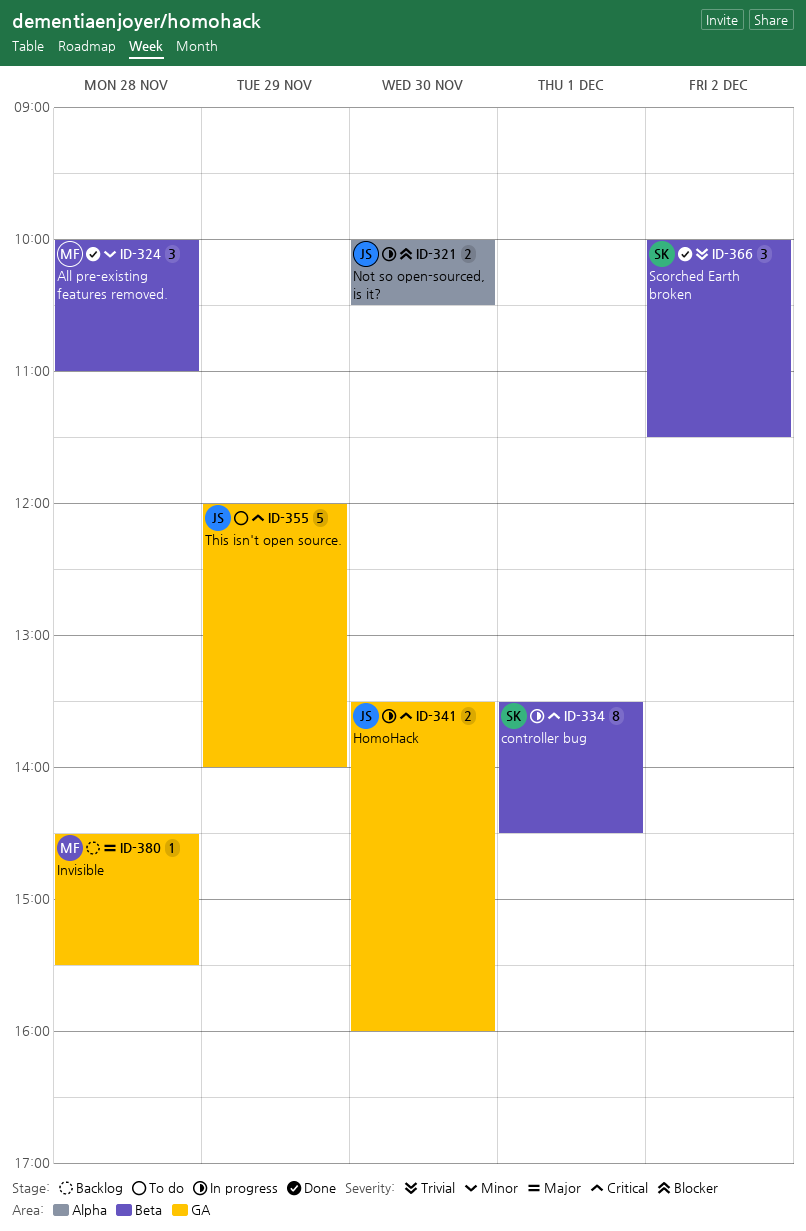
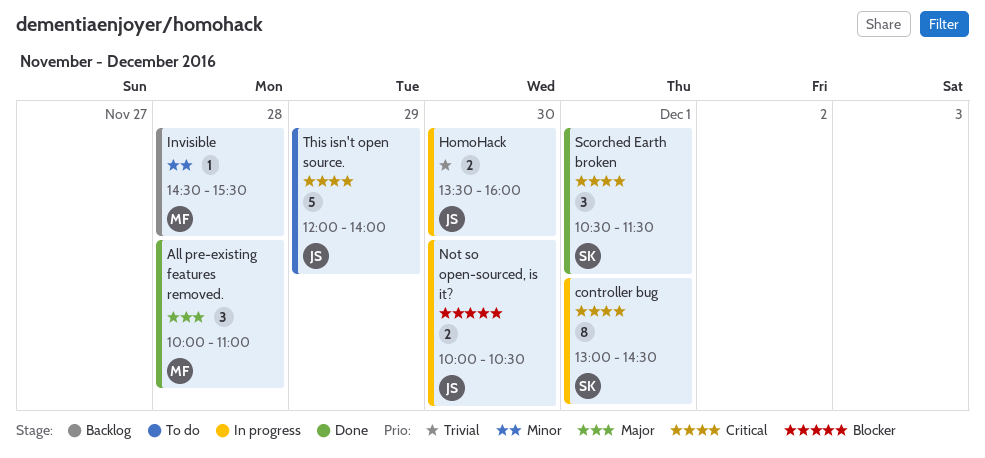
All pre-existing features removed., priority: Minor -> Major
controller bug, begins: 13:30 -> 13:00
HomoHack, priority: Critical -> Trivial
Invisible, priority: Major -> Minor
Scorched Earth broken, priority: Trivial -> Critical
Scorched Earth broken, day: Dec 2 -> Dec 1
Scorched Earth broken, begins: 10:00 -> 10:30

